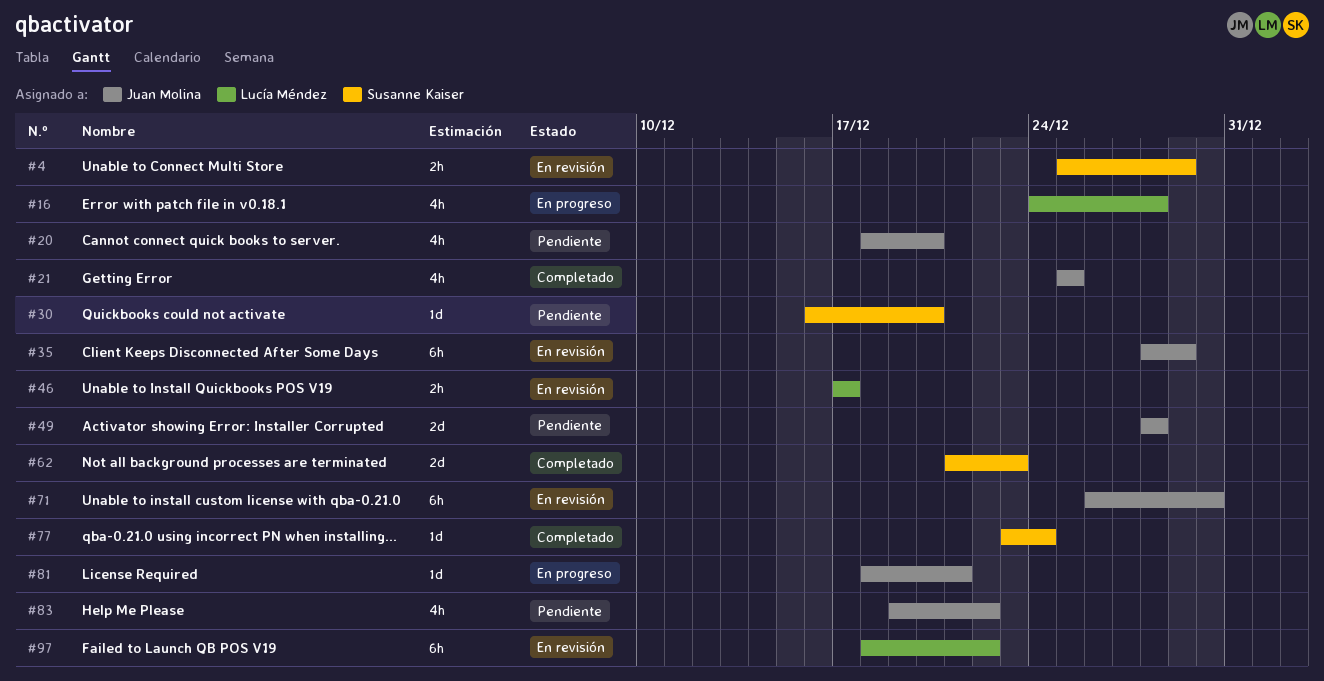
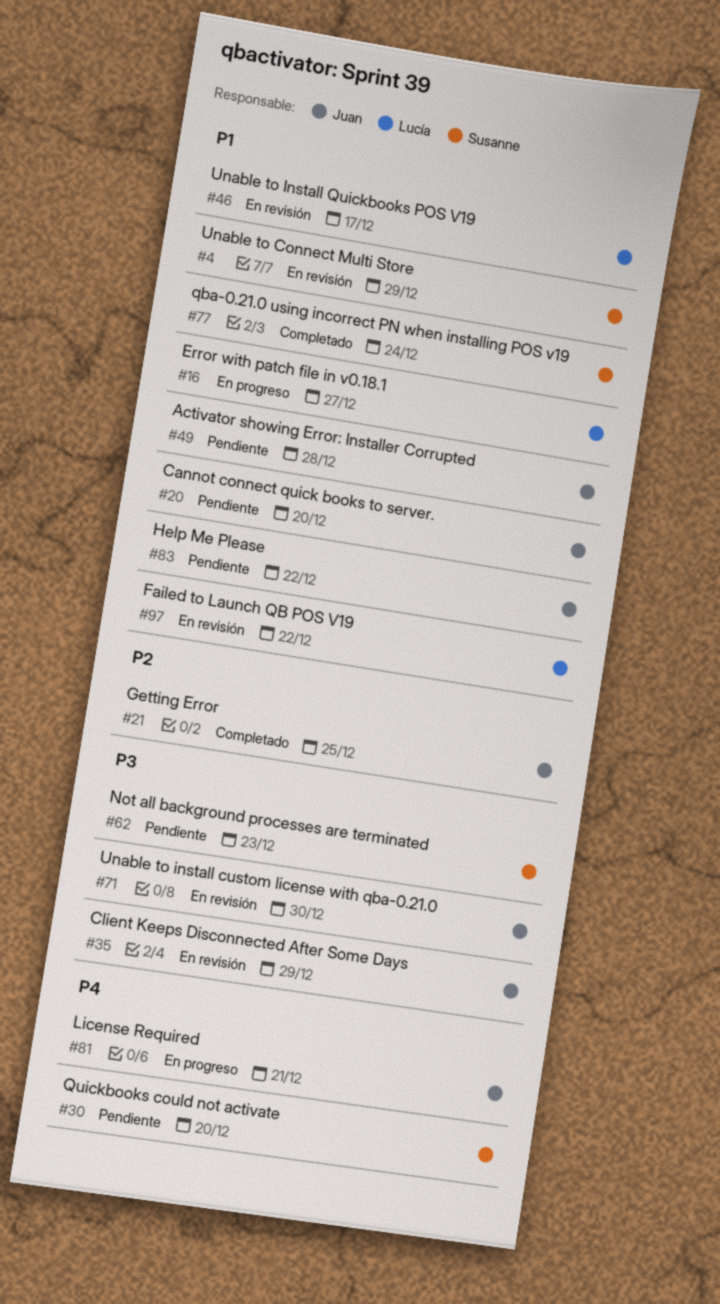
#16, due: Dec 28 -> Dec 27
#62, status: Completado -> Pendiente

